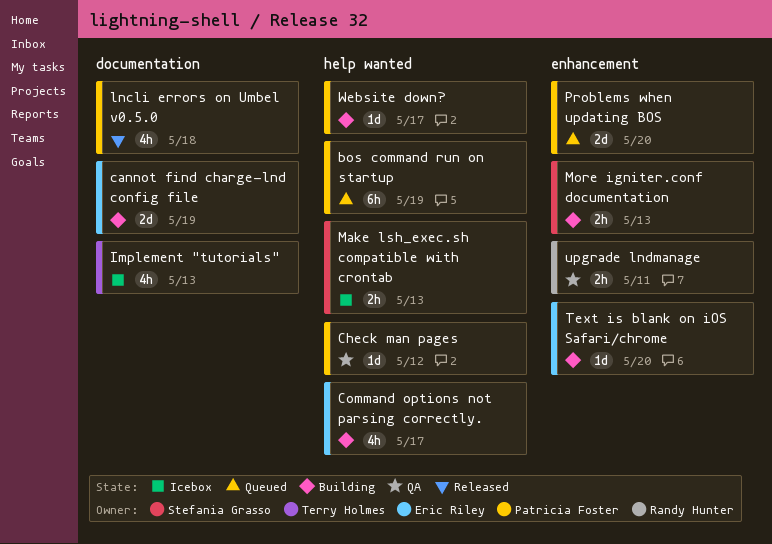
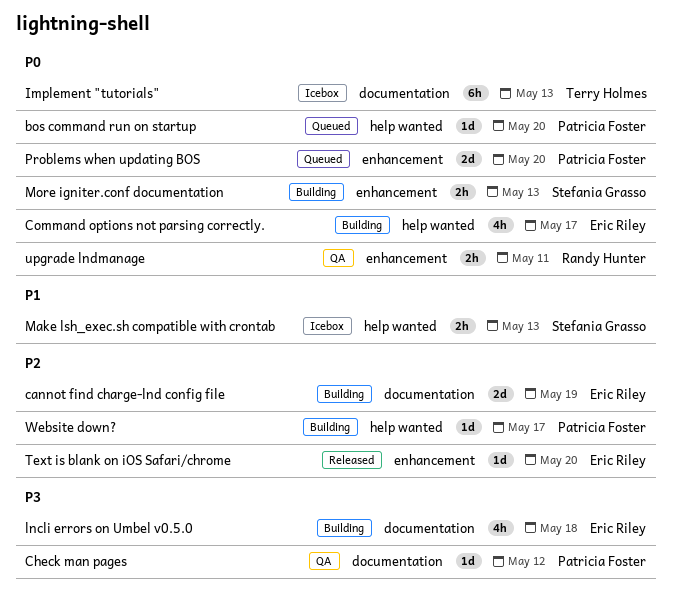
bos command run on startup, estimate: 6h -> 1d
bos command run on startup, due: May 19 -> May 20
Check man pages, label: help wanted -> documentation
Implement "tutorials", estimate: 4h -> 6h
lncli errors on Umbel v0.5.0, status: Released -> Building
lncli errors on Umbel v0.5.0, owner: Patricia Foster -> Eric Riley
Text is blank on iOS Safari/chrome, status: Building -> Released

